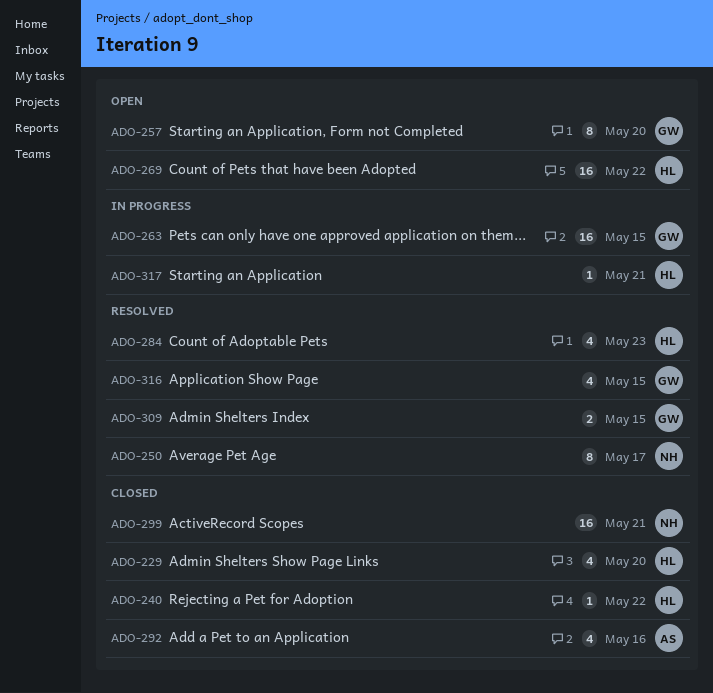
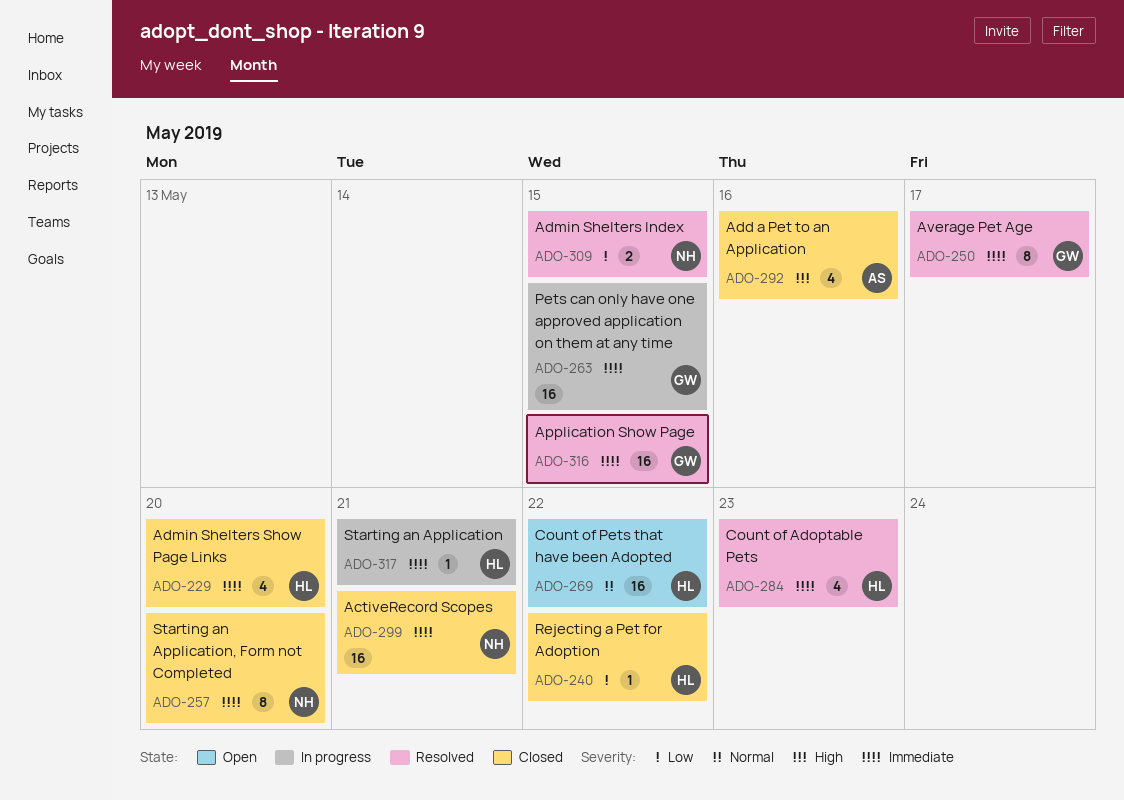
ADO-250, owner: NH -> GW
ADO-257, status: Open -> Closed
ADO-257, owner: GW -> NH
ADO-309, owner: GW -> NH
ADO-316, estimate: 4 -> 16

